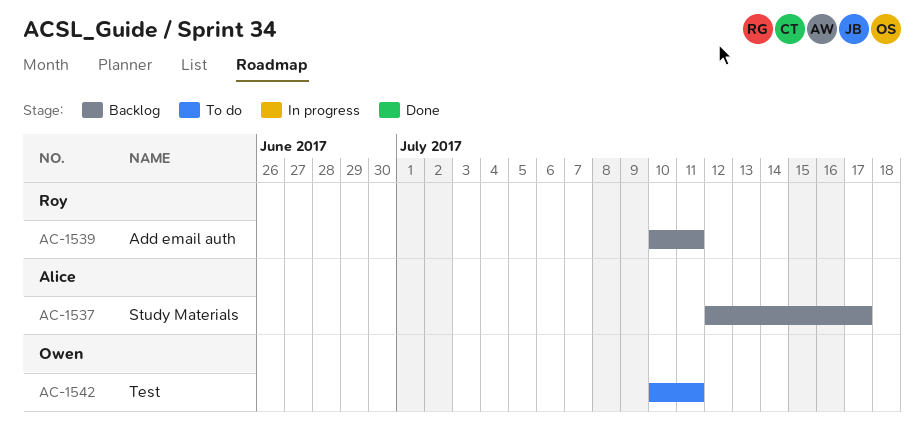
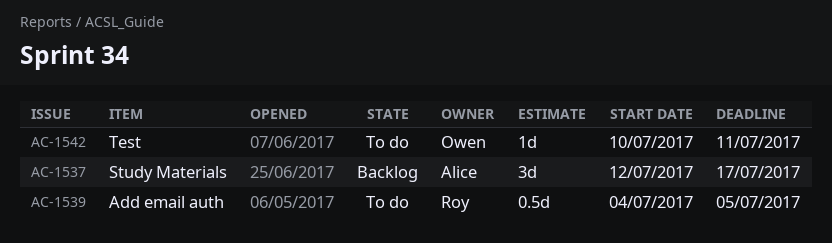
AC-1539, status: Backlog -> To do
AC-1539, start: Jul 10 -> Jul 4
AC-1539, due: Jul 11 -> Jul 5

